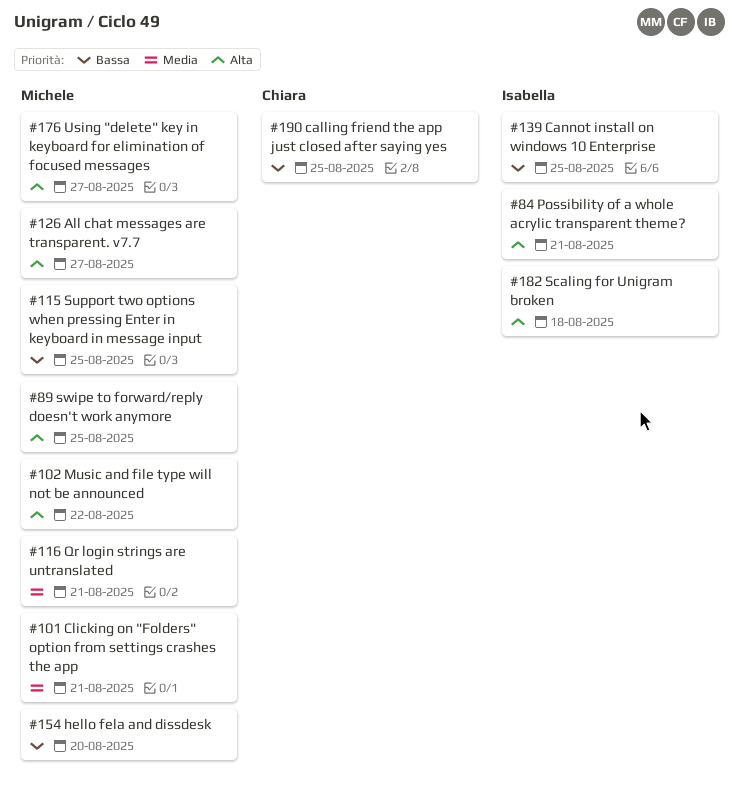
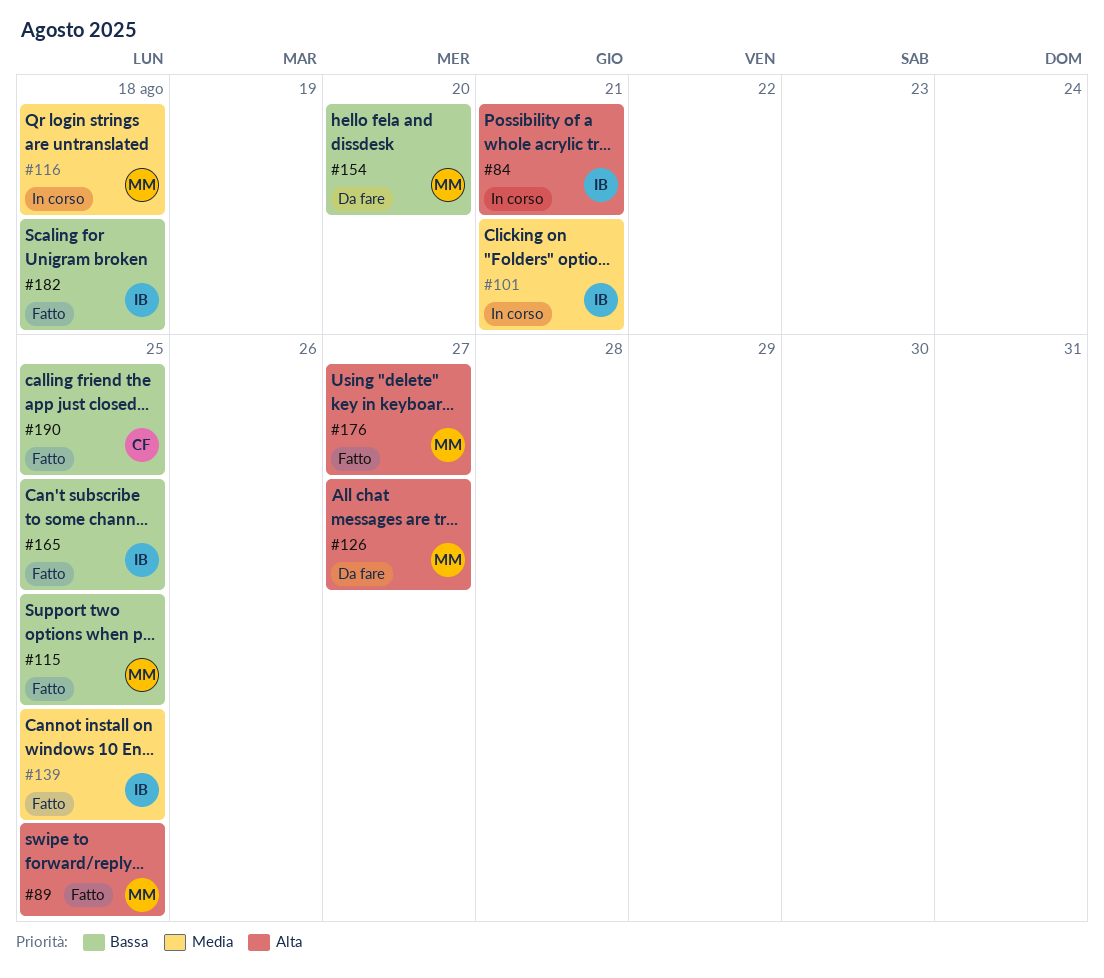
#101, owner: Michele -> Isabella
#102: present -> none
#116, due: Aug 21 -> Aug 18
#139, priority: Bassa -> Media
#165: none -> present
#182, priority: Alta -> Bassa

